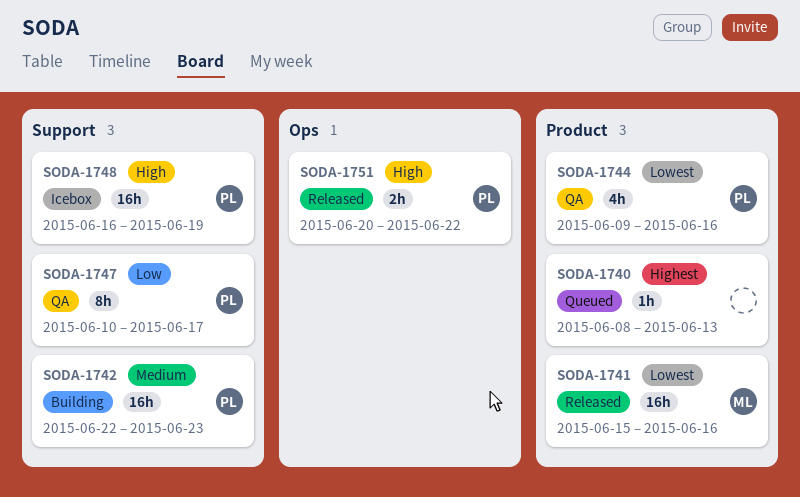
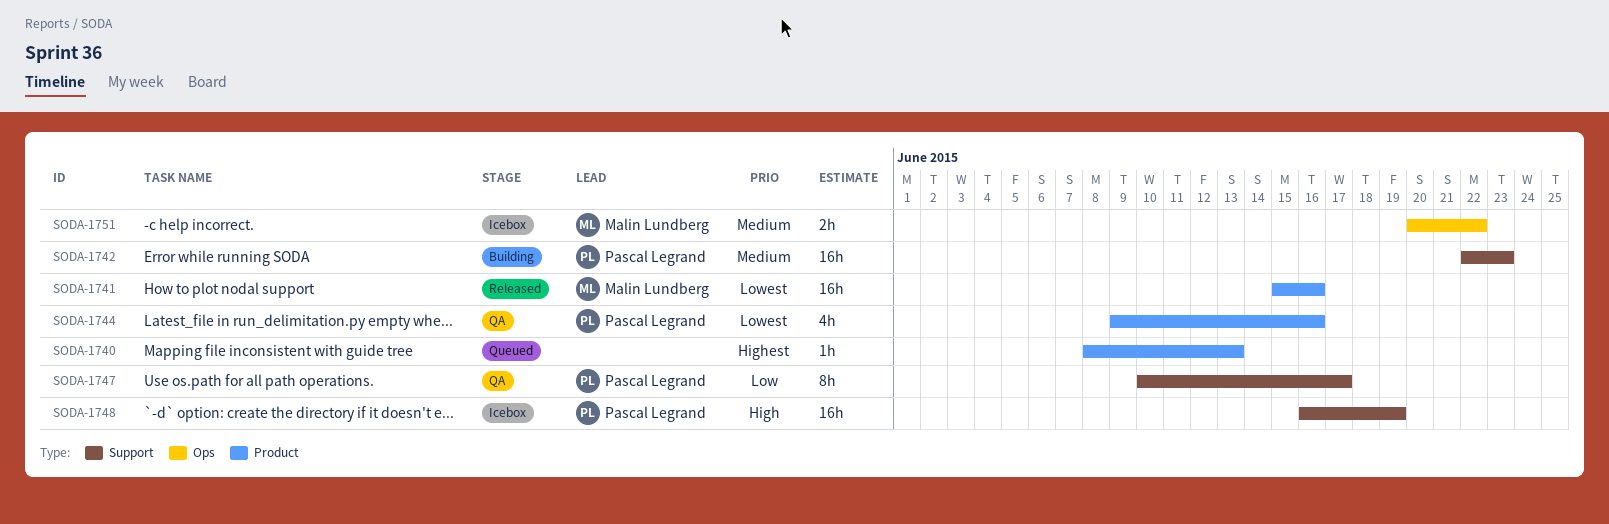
SODA-1751, status: Released -> Icebox
SODA-1751, owner: Pascal Legrand -> Malin Lundberg
SODA-1751, priority: High -> Medium

